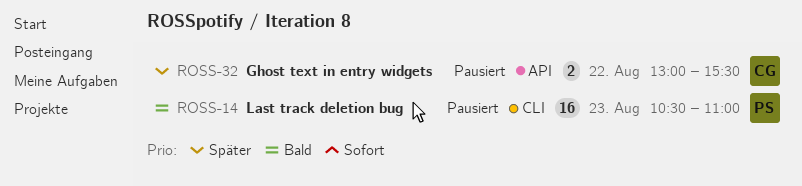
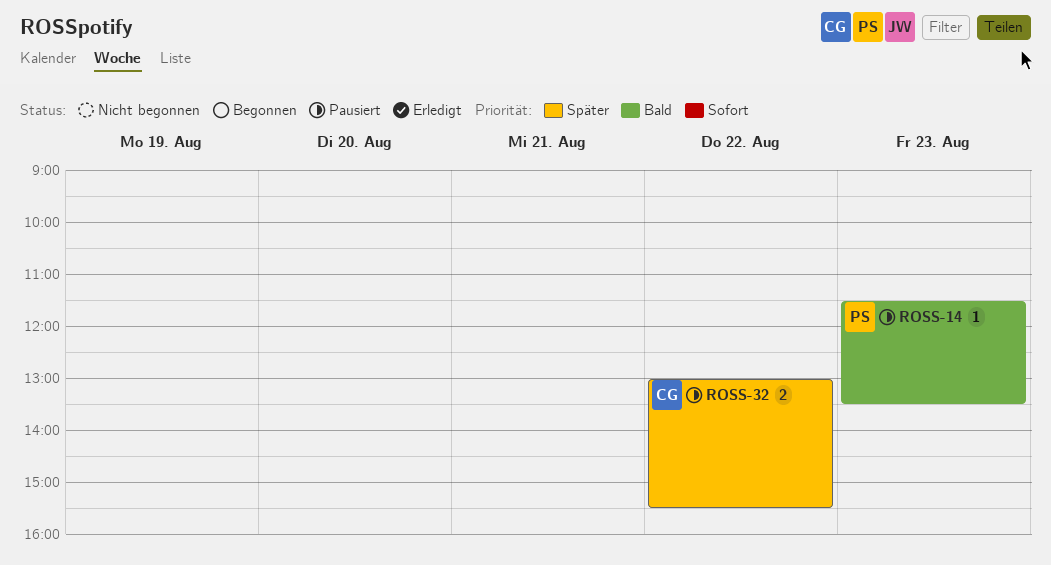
ROSS-14, estimate: 16 -> 1
ROSS-14, begins: 10:30 -> 11:30
ROSS-14, ends: 11:00 -> 13:30

